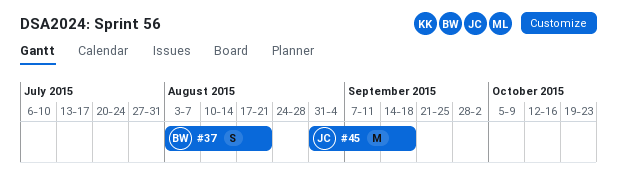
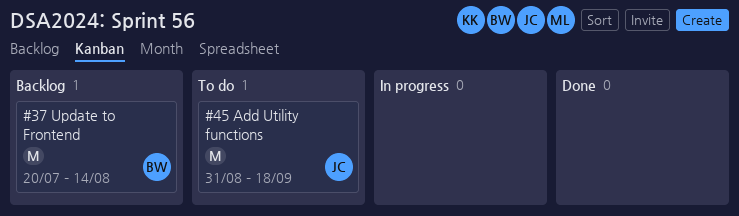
#37, estimate: S -> M
#37, start: Aug 3 -> Jul 20
#37, due: Aug 21 -> Aug 14

